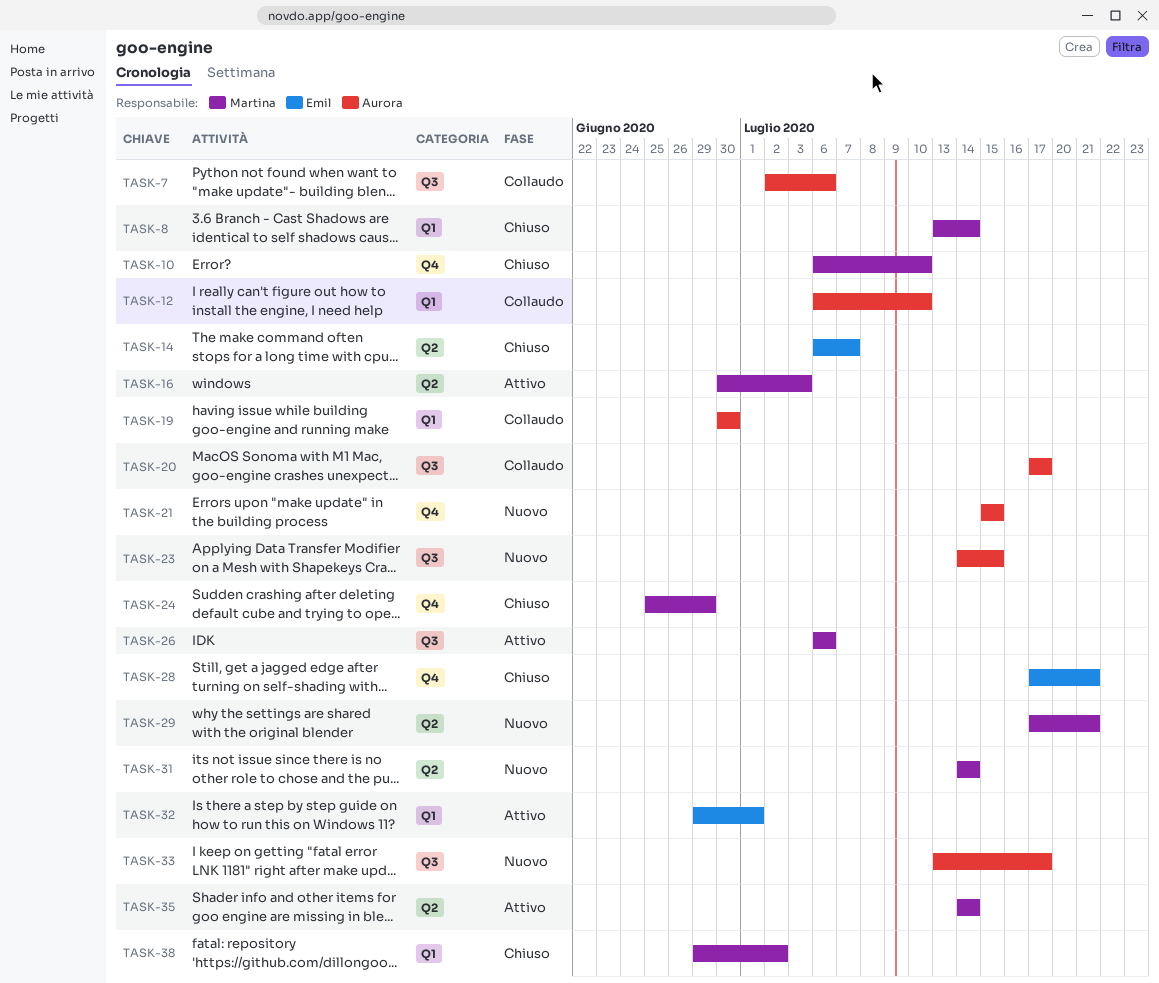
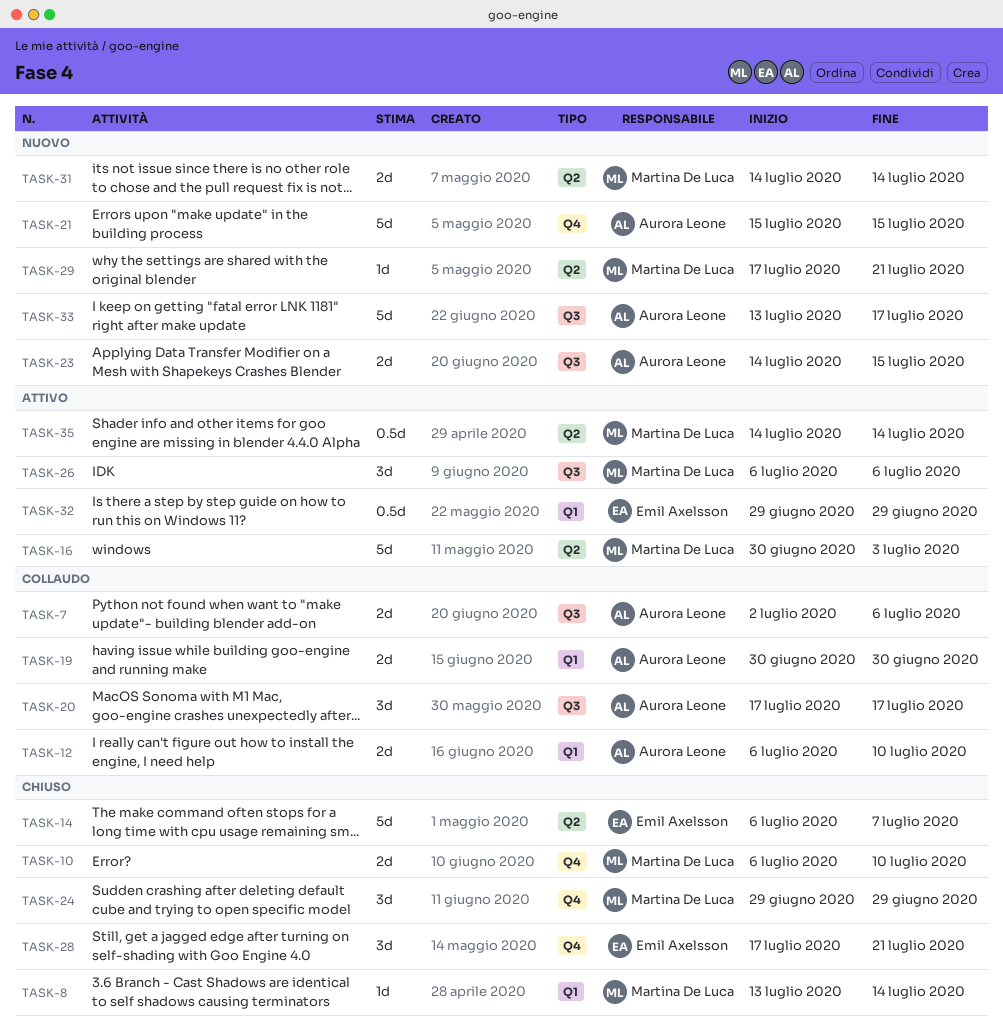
TASK-24, start: Jun 25 -> Jun 29
TASK-32, due: Jul 1 -> Jun 29
TASK-38: present -> none

